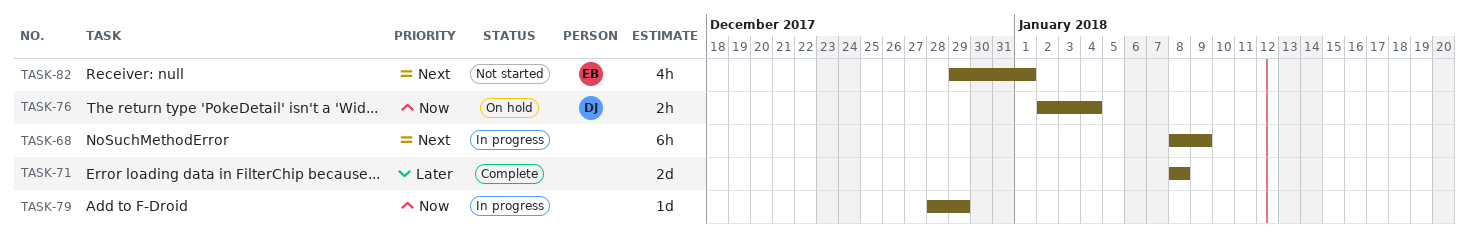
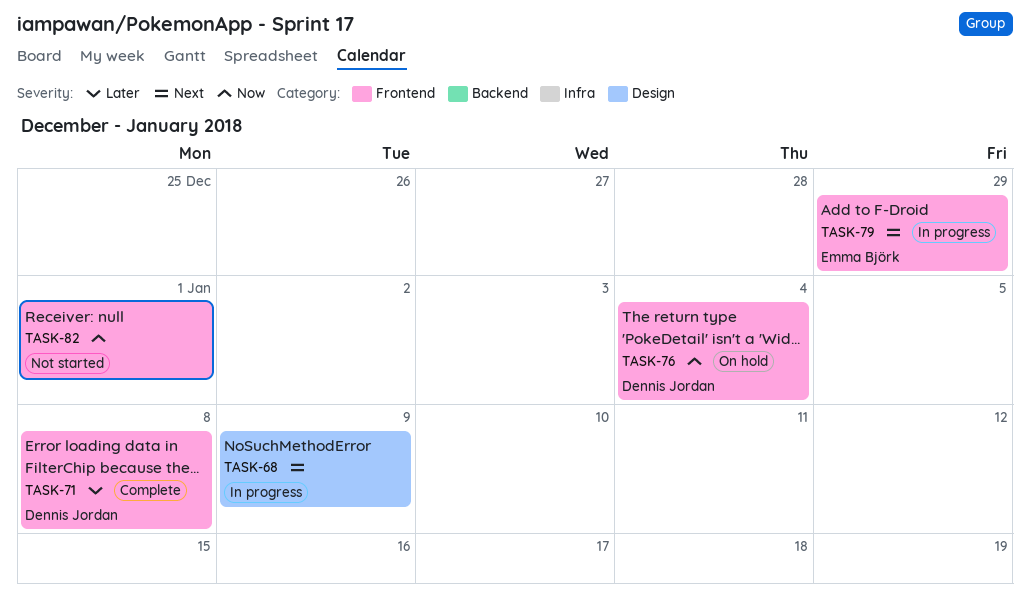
TASK-71, owner: none -> Dennis Jordan
TASK-79, owner: none -> Emma Björk
TASK-79, priority: Now -> Next
TASK-82, owner: Emma Björk -> none
TASK-82, priority: Next -> Now

